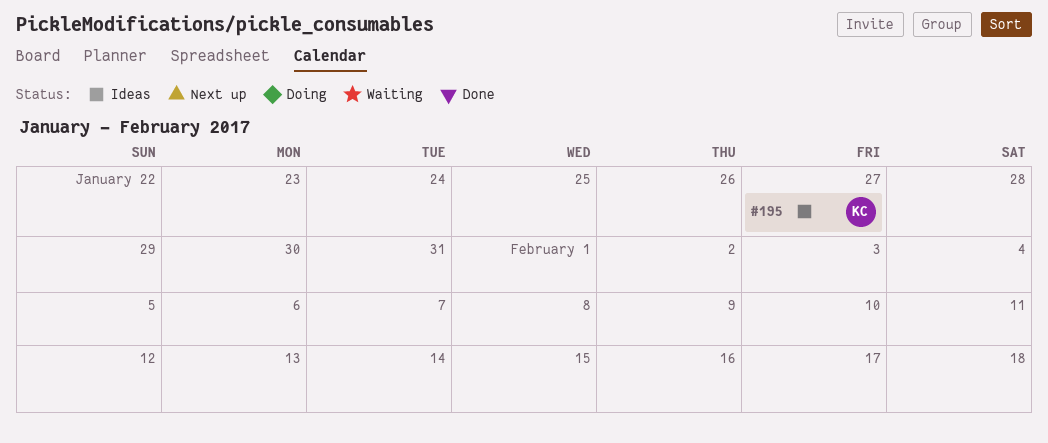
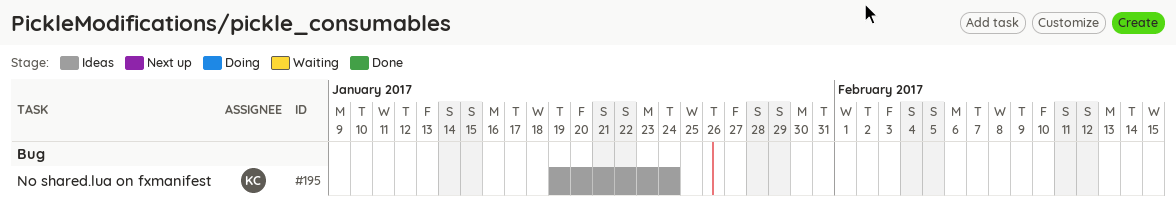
#195, due: Jan 27 -> Jan 24

